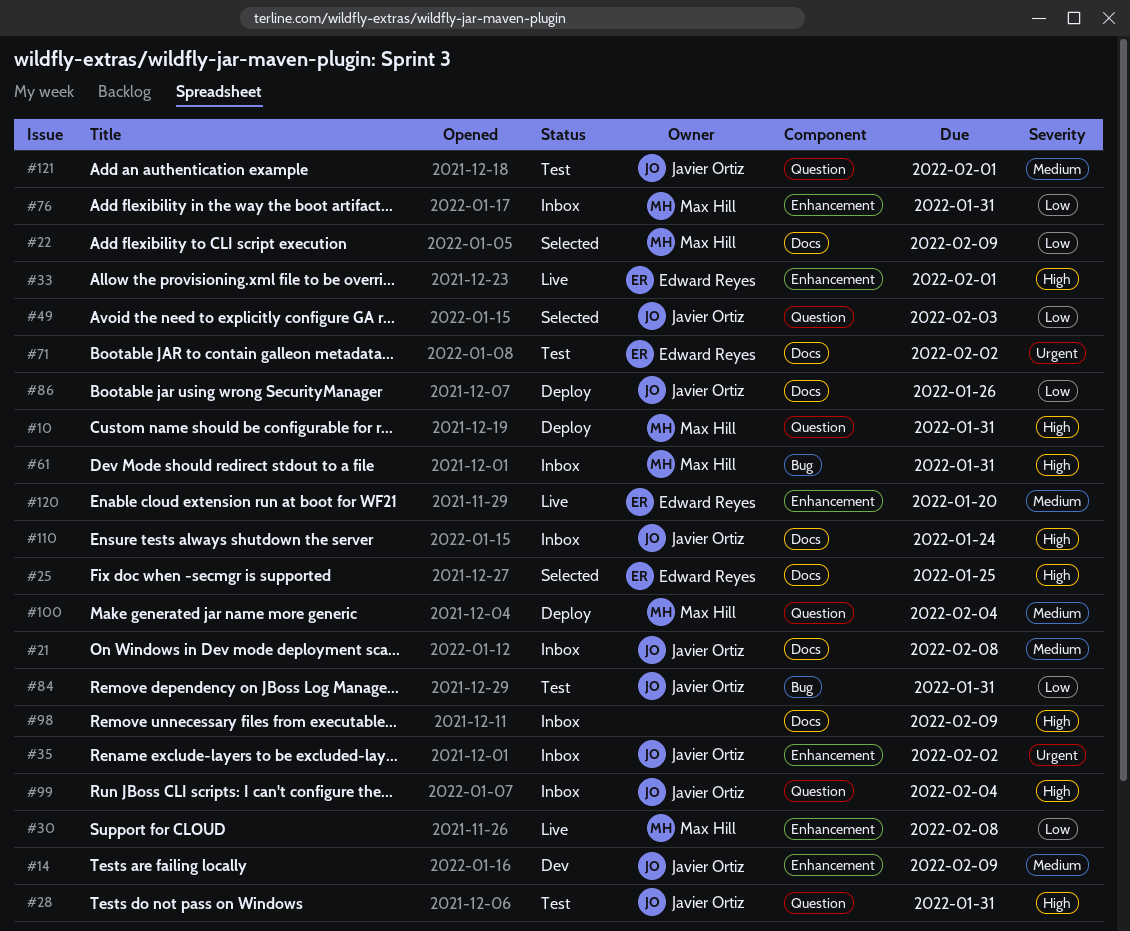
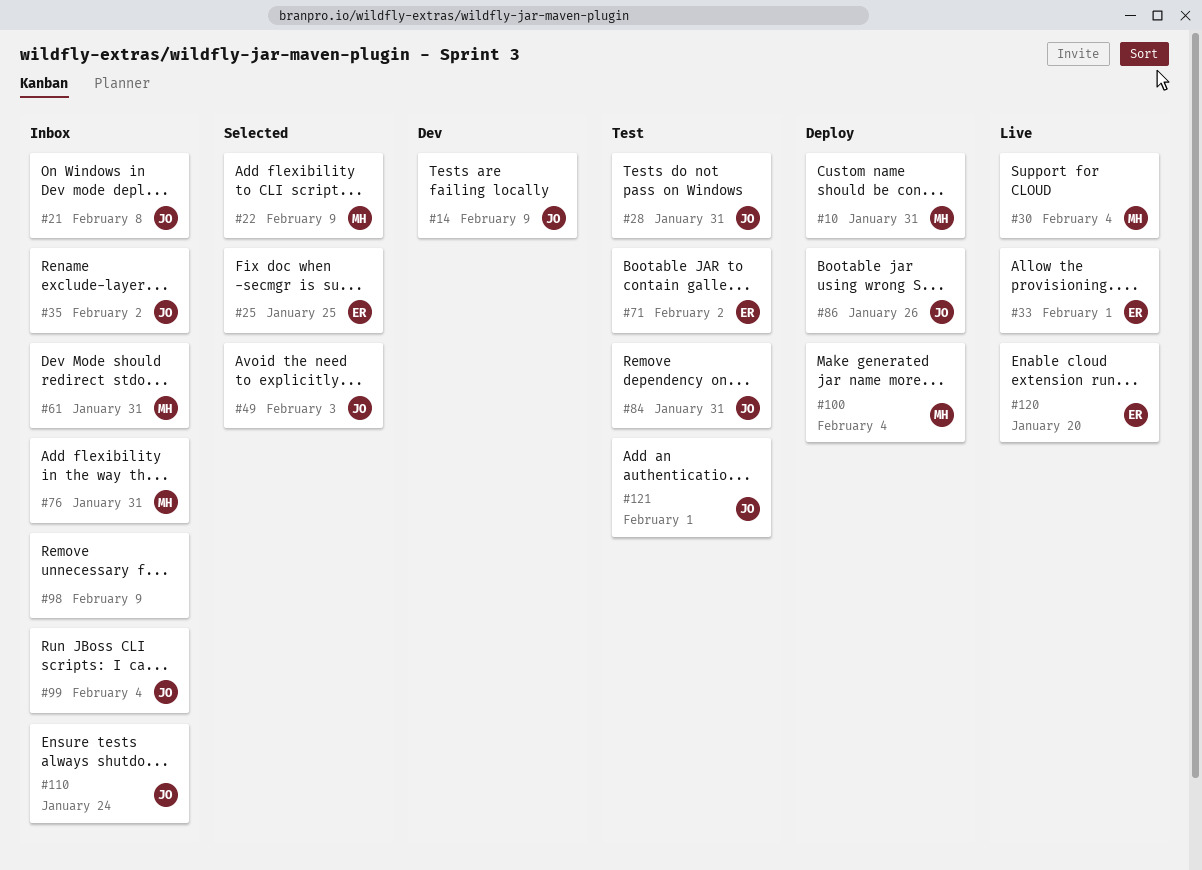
#30, due: Feb 8 -> Feb 4

